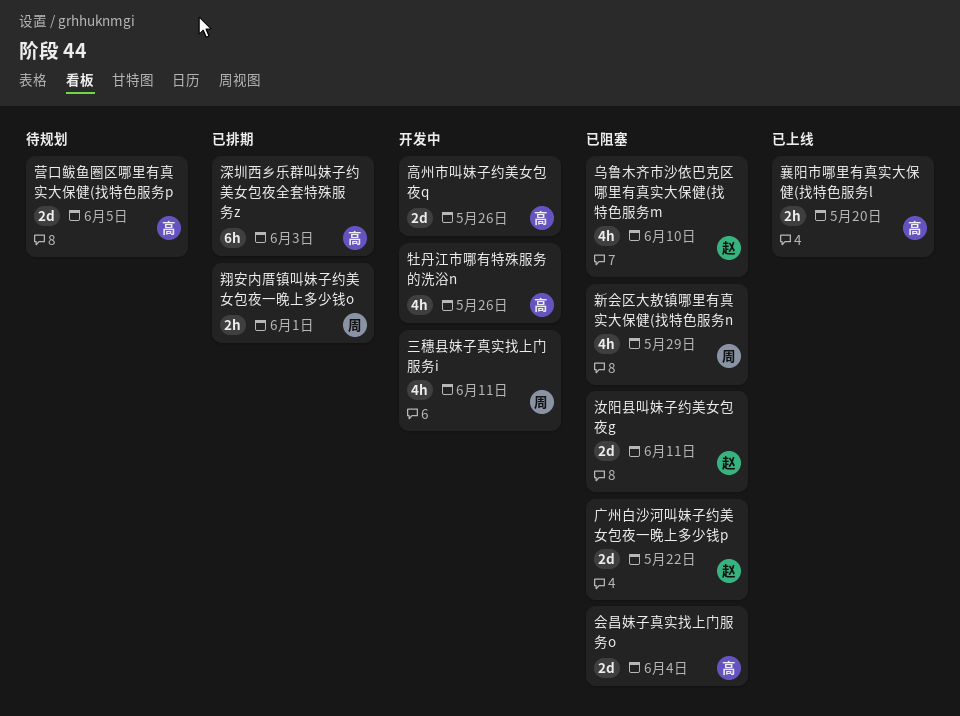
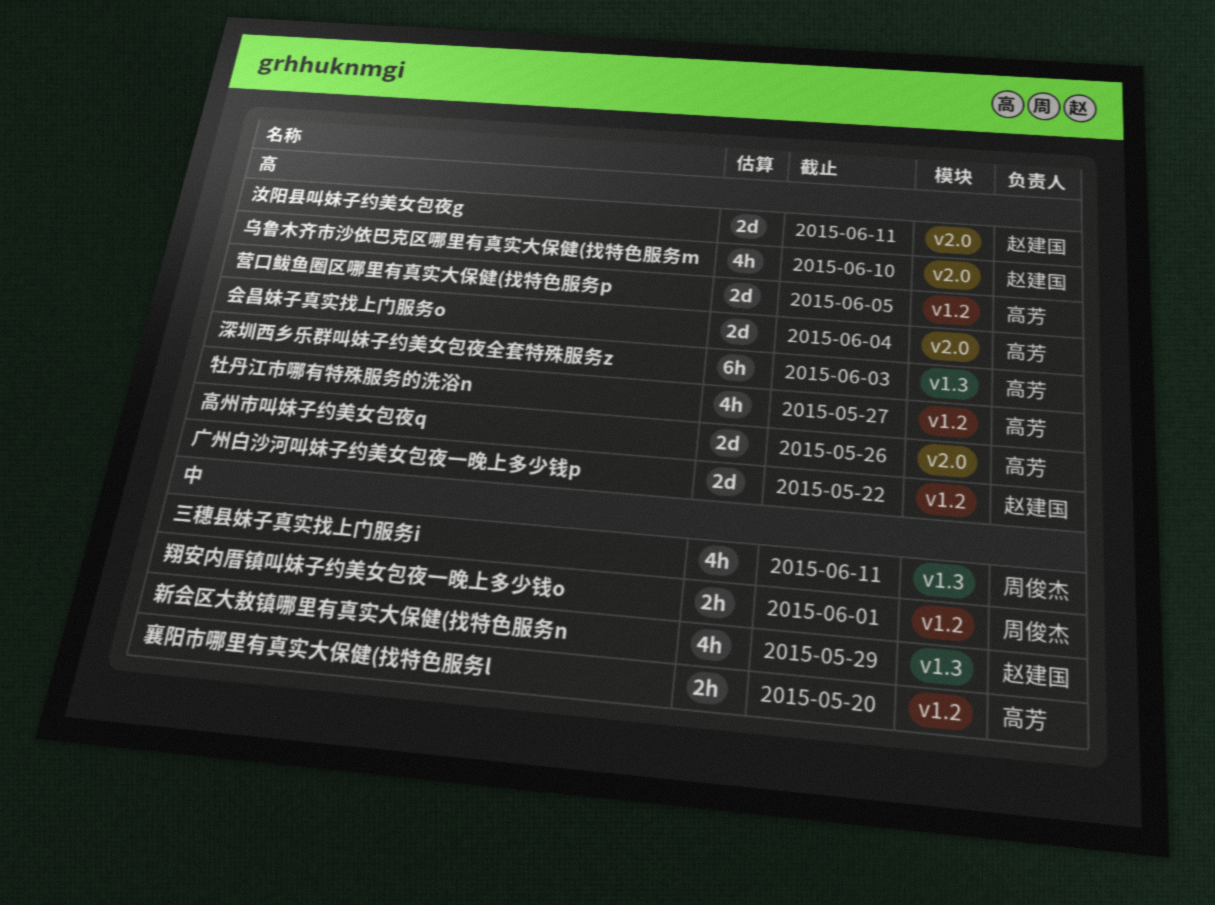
新会区大敖镇哪里有真实大保健(找特色服务n, owner: 周俊杰 -> 赵建国
牡丹江市哪有特殊服务的洗浴n, due: May 26 -> May 27

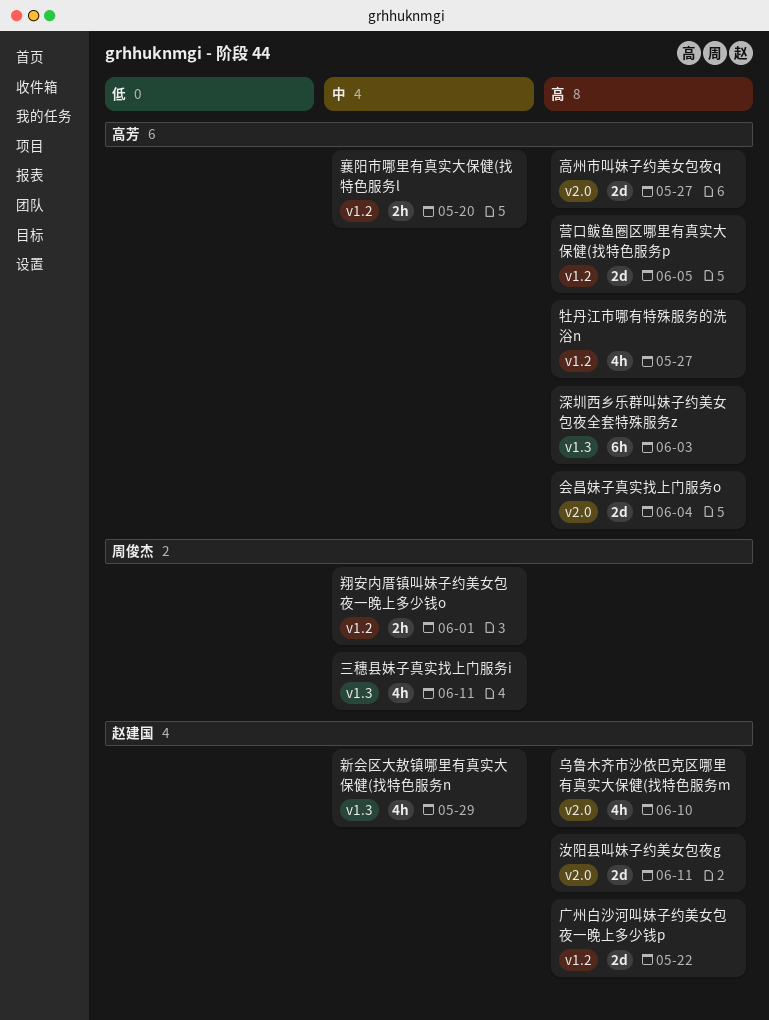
高州市叫妹子约美女包夜q, due: May 26 -> May 27

